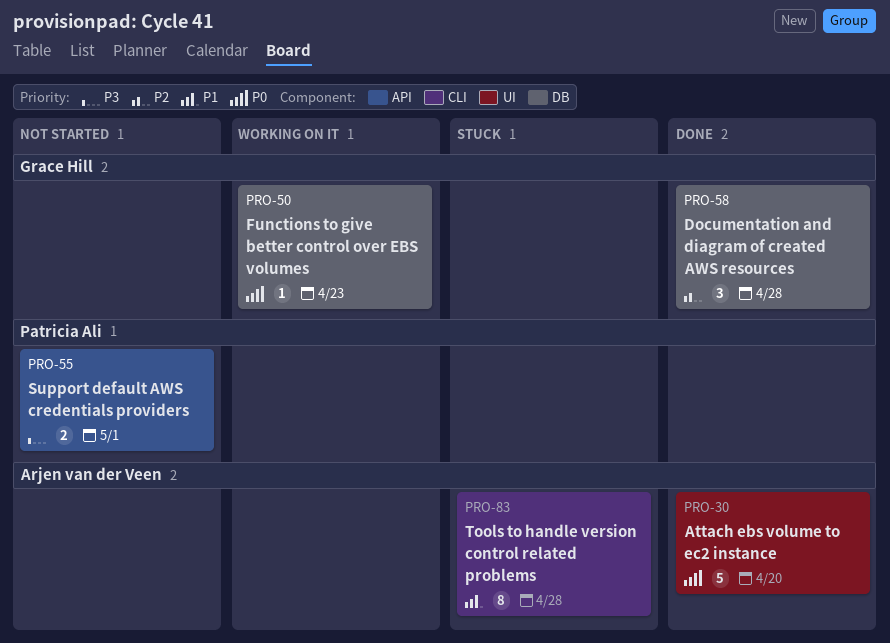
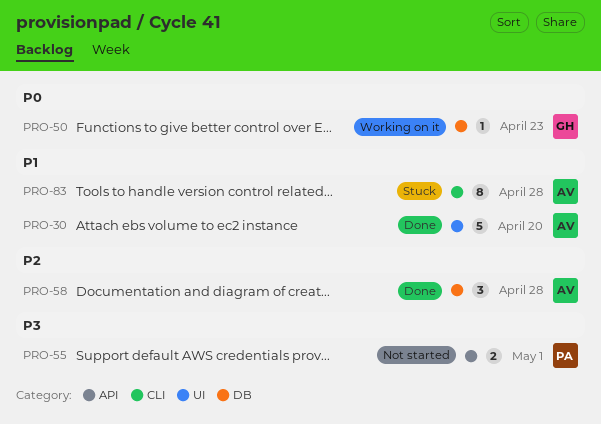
PRO-30, priority: P0 -> P1
PRO-58, owner: Grace Hill -> Arjen van der Veen

